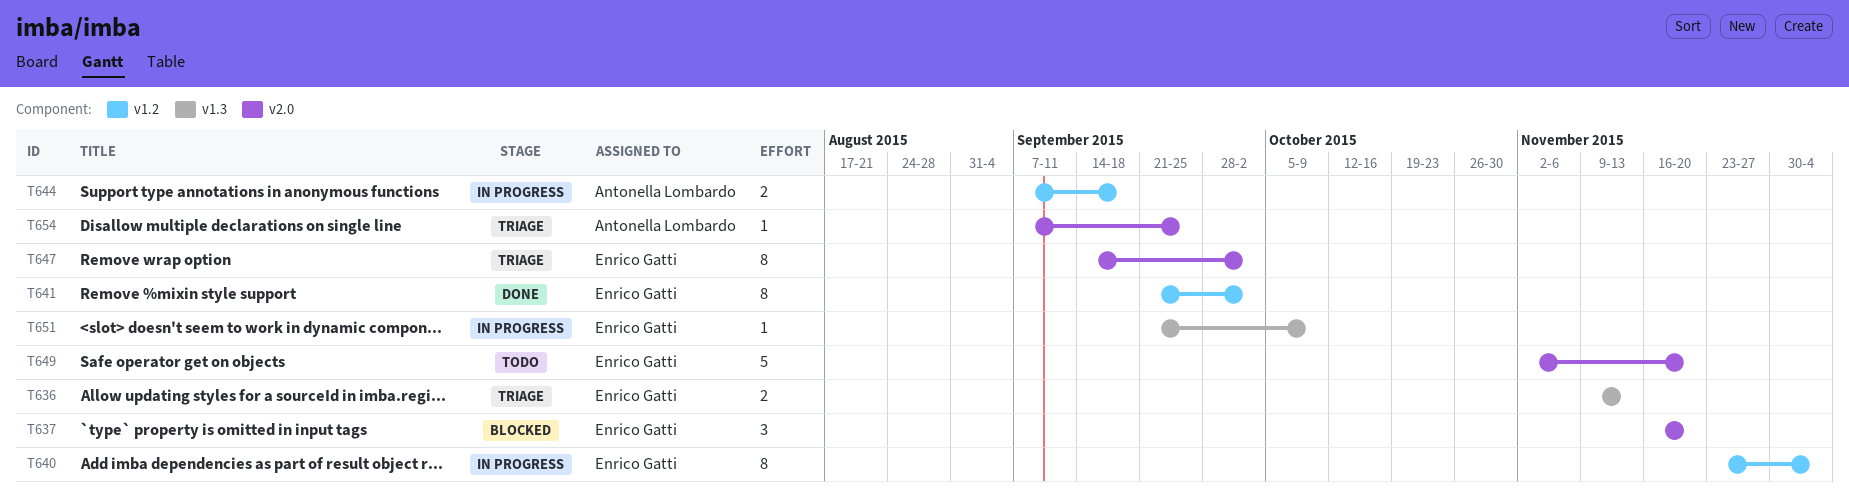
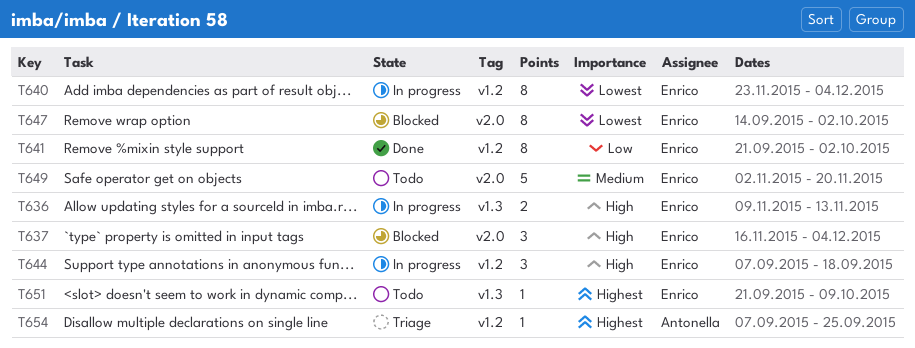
T636, status: Triage -> In progress
T637, due: Nov 20 -> Dec 4
T644, owner: Antonella Lombardo -> Enrico Gatti
T644, estimate: 2 -> 3
T647, status: Triage -> Blocked
T651, status: In progress -> Todo
T654, label: v2.0 -> v1.2

